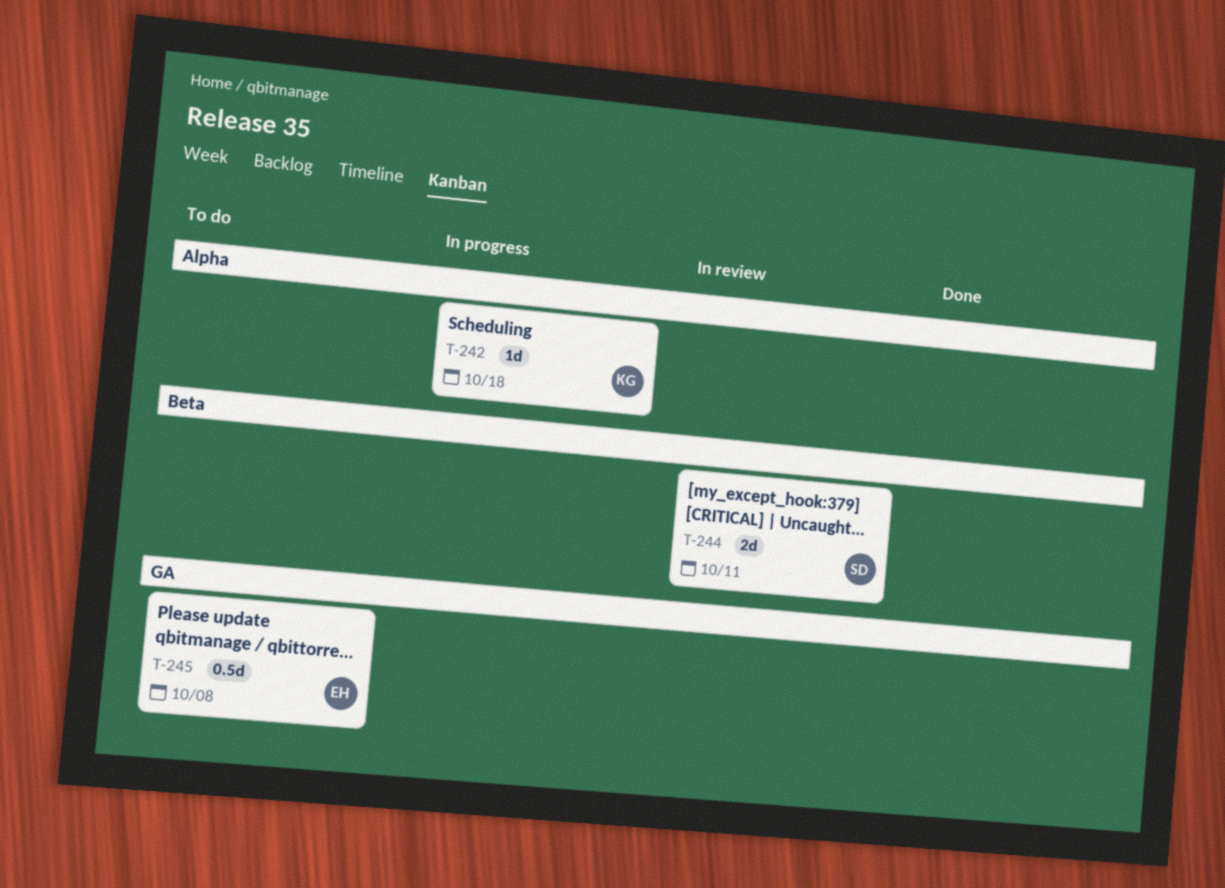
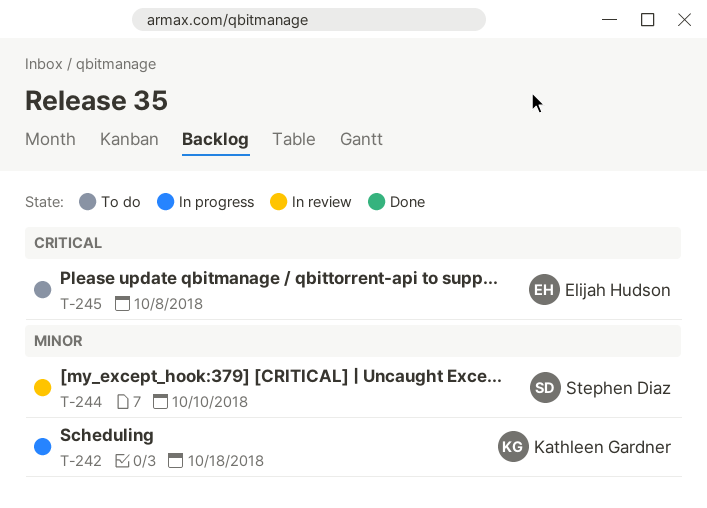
T-244, due: Oct 11 -> Oct 10

